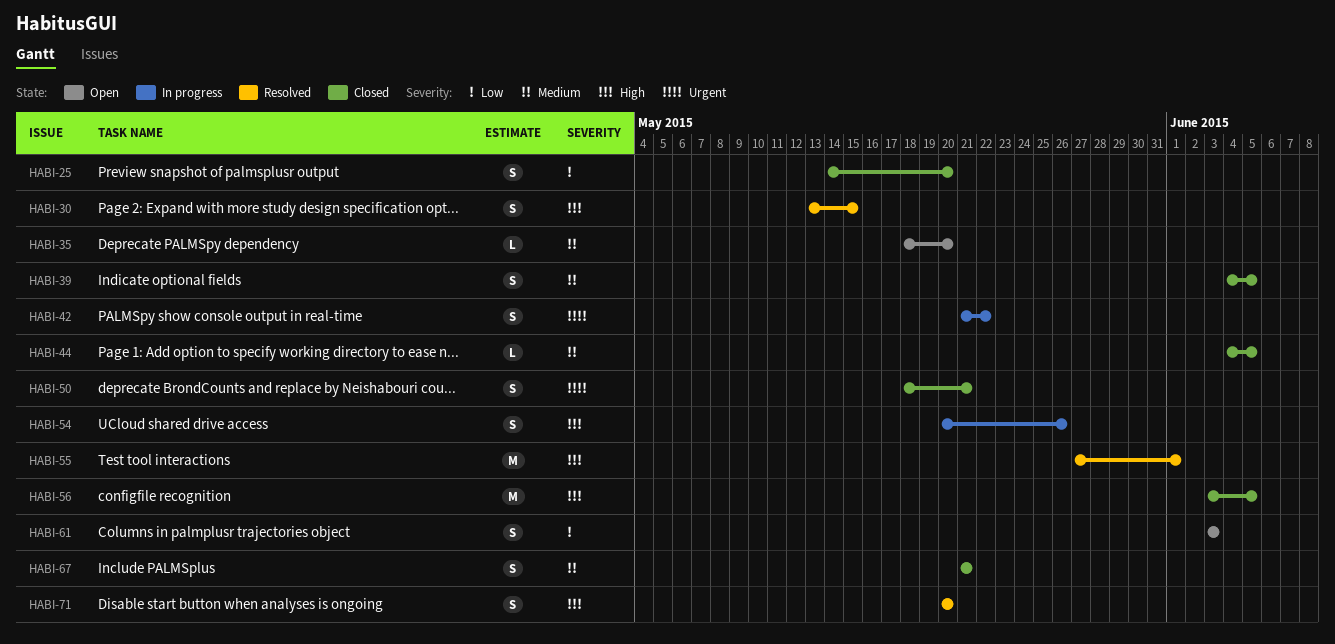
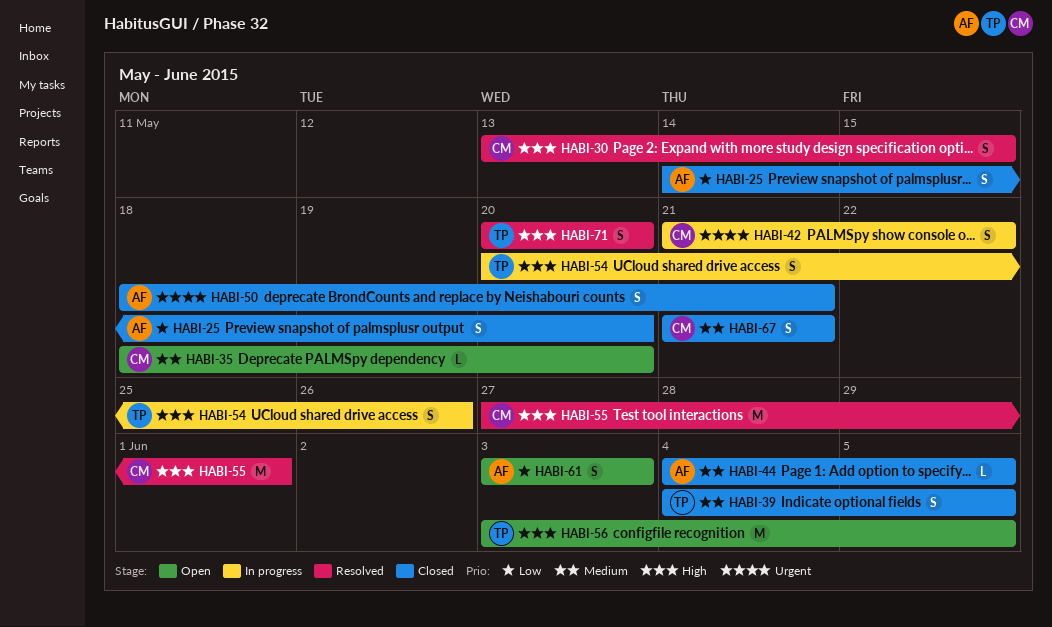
HABI-56, status: Closed -> Open

